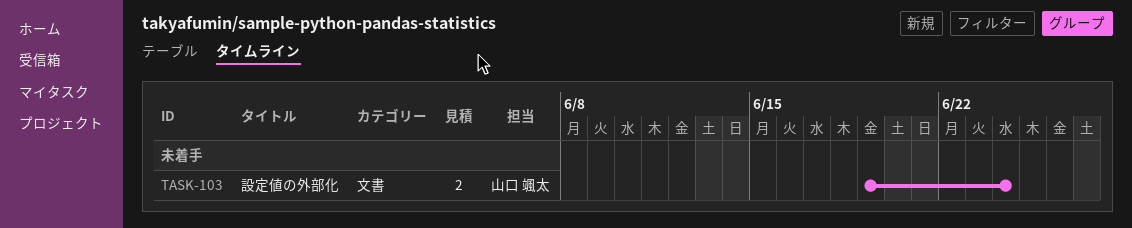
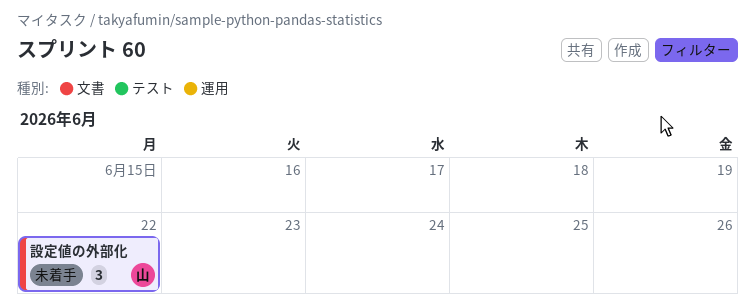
設定値の外部化, estimate: 2 -> 3
設定値の外部化, due: Jun 24 -> Jun 22

